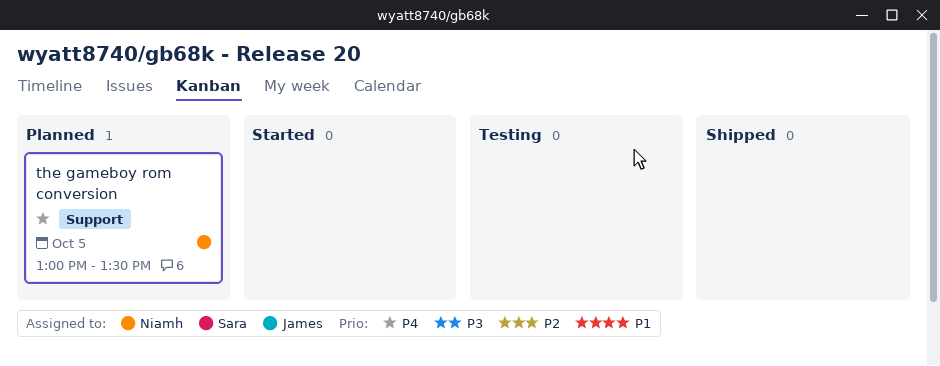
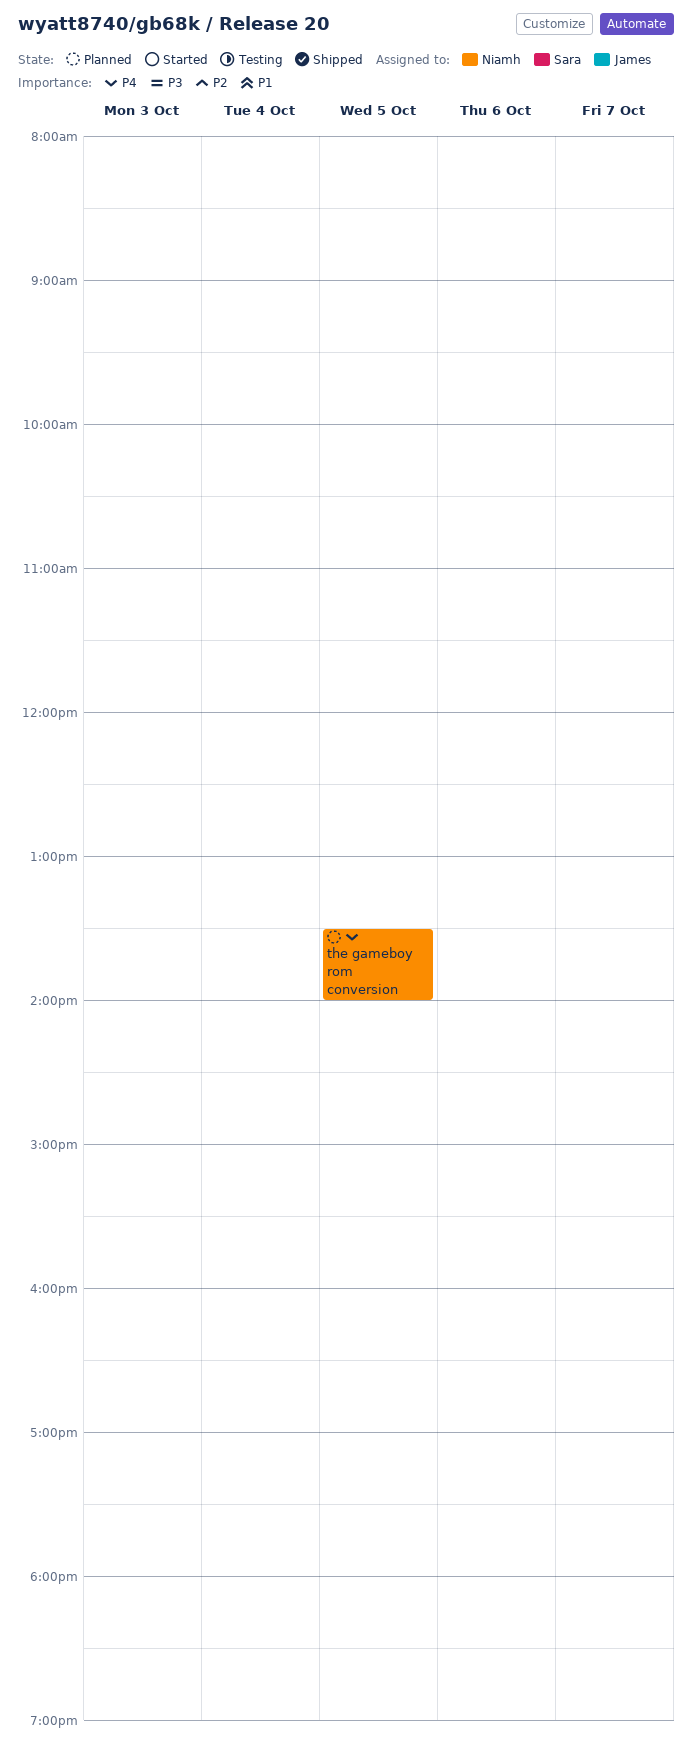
the gameboy rom conversion, begins: 13:00 -> 13:30
the gameboy rom conversion, ends: 13:30 -> 14:00

